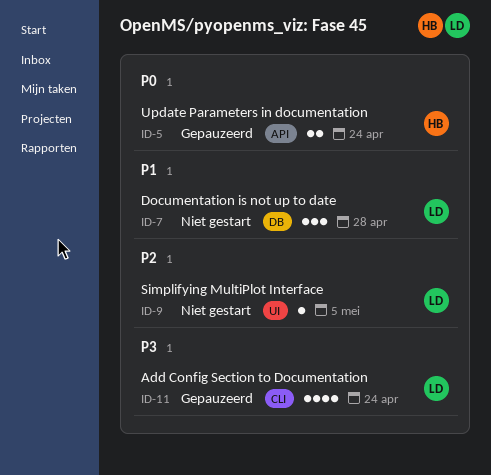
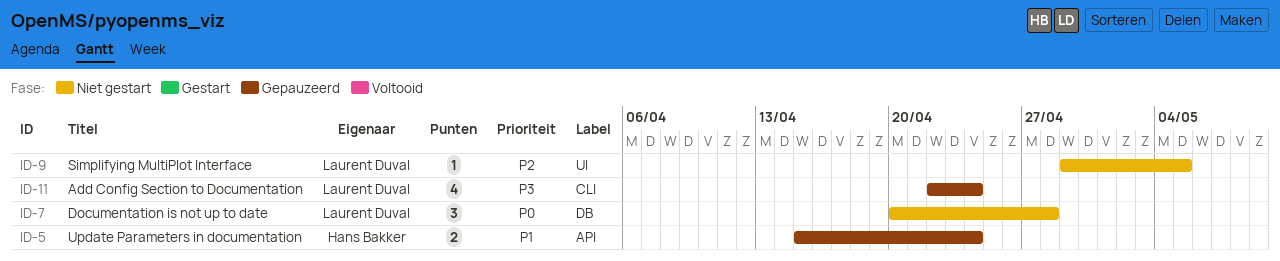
ID-5, priority: P0 -> P1
ID-7, priority: P1 -> P0

